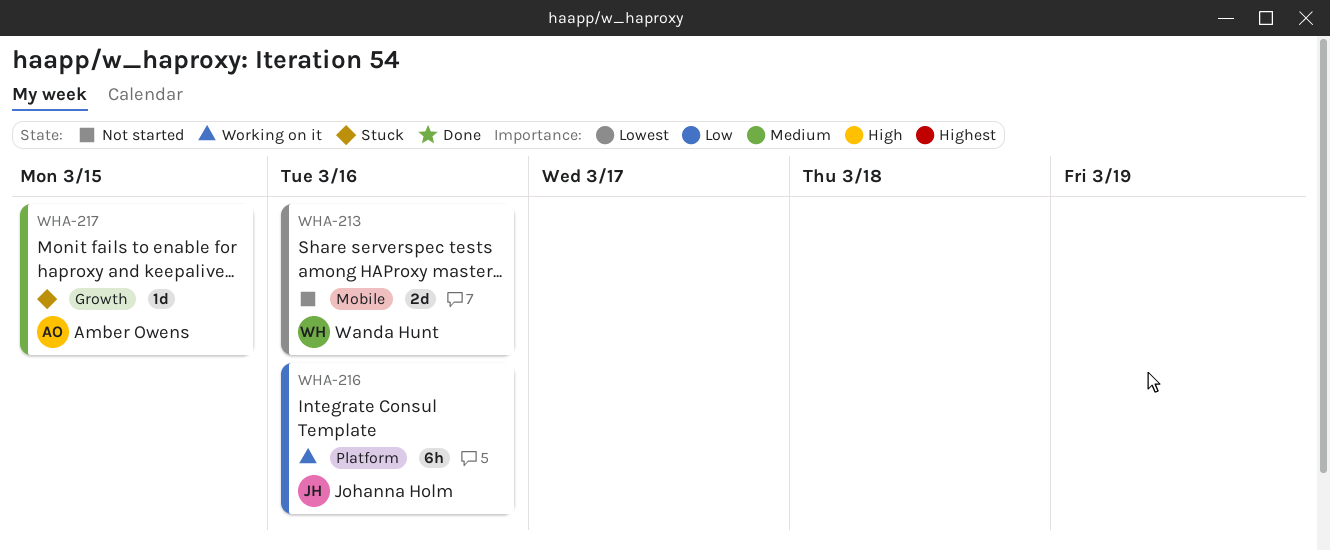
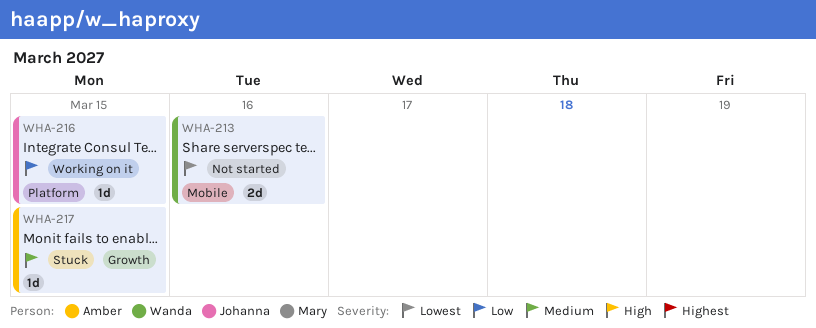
WHA-216, estimate: 6h -> 1d
WHA-216, due: Mar 16 -> Mar 15

